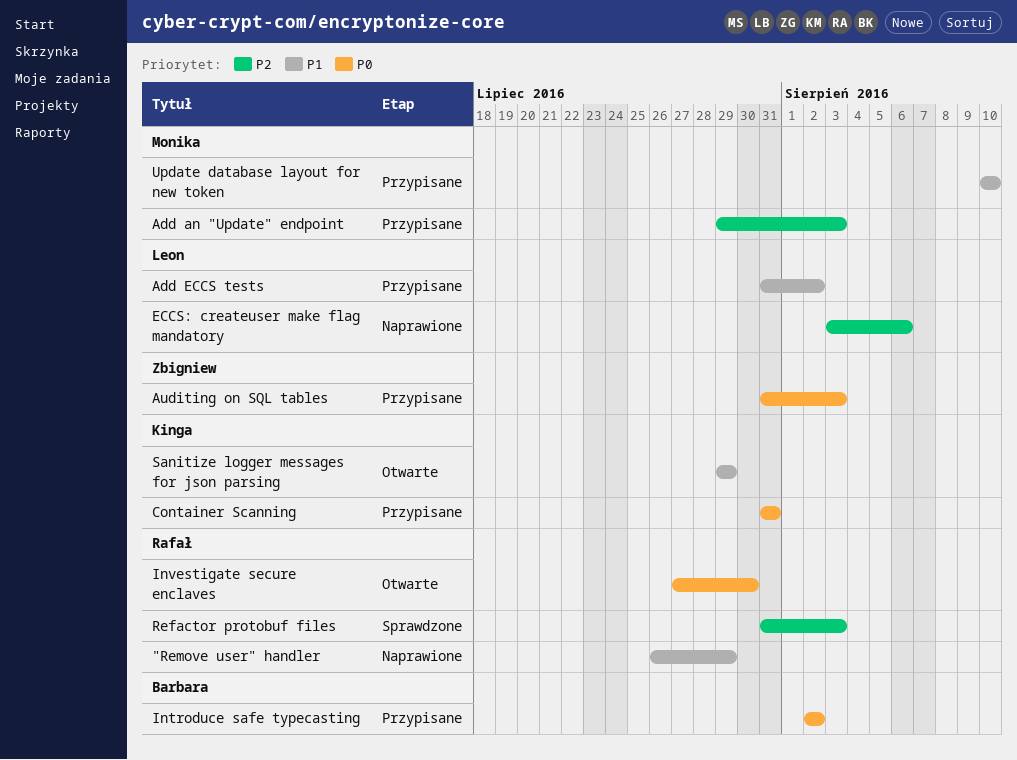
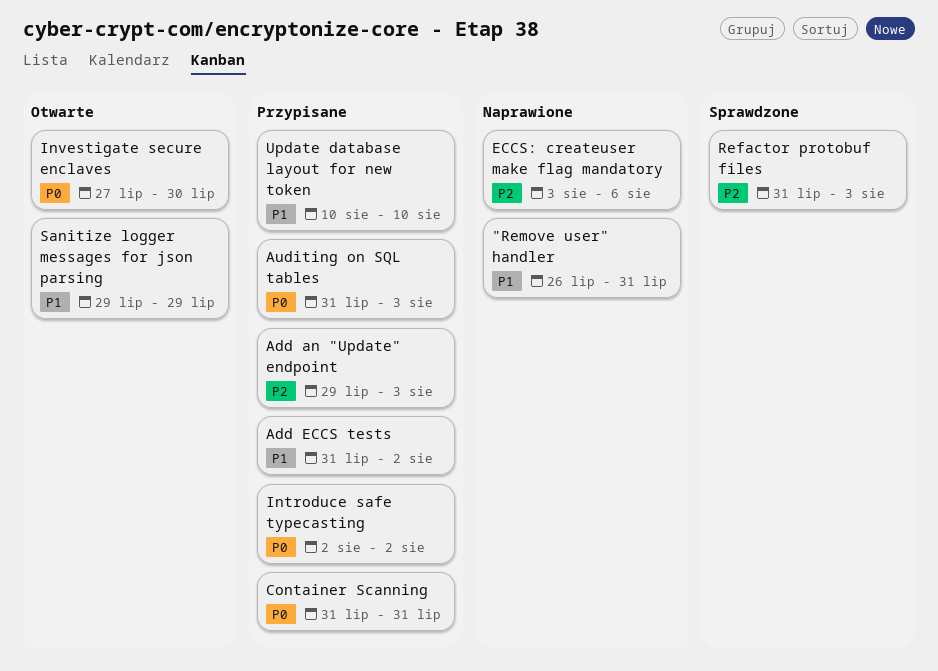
"Remove user" handler, due: Jul 29 -> Jul 31

